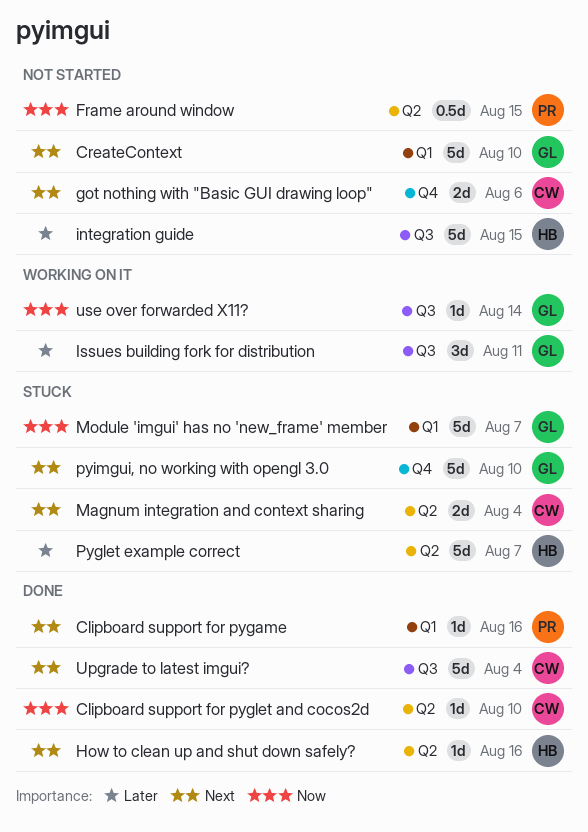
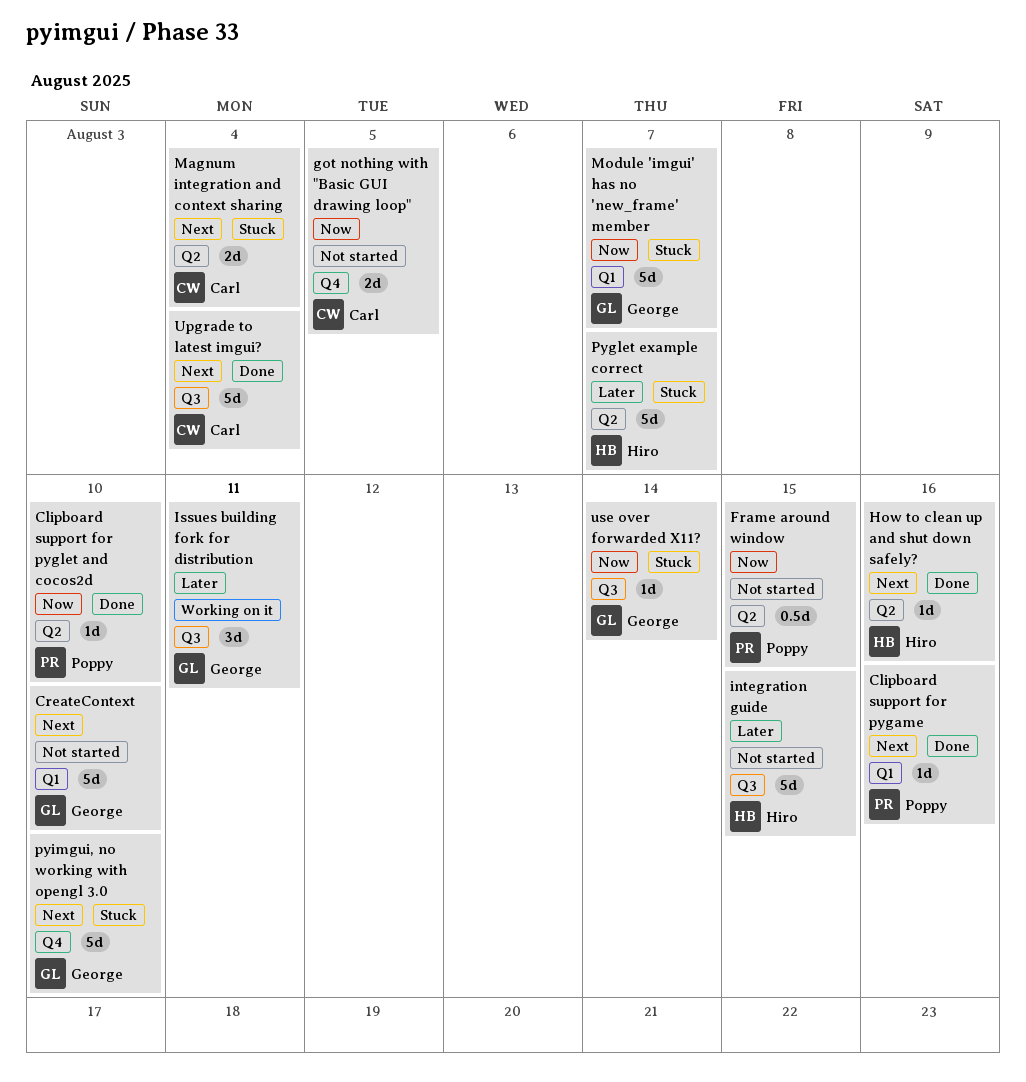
Clipboard support for pyglet and cocos2d, owner: Carl -> Poppy
got nothing with "Basic GUI drawing loop", priority: Next -> Now
got nothing with "Basic GUI drawing loop", due: Aug 6 -> Aug 5
use over forwarded X11?, status: Working on it -> Stuck

